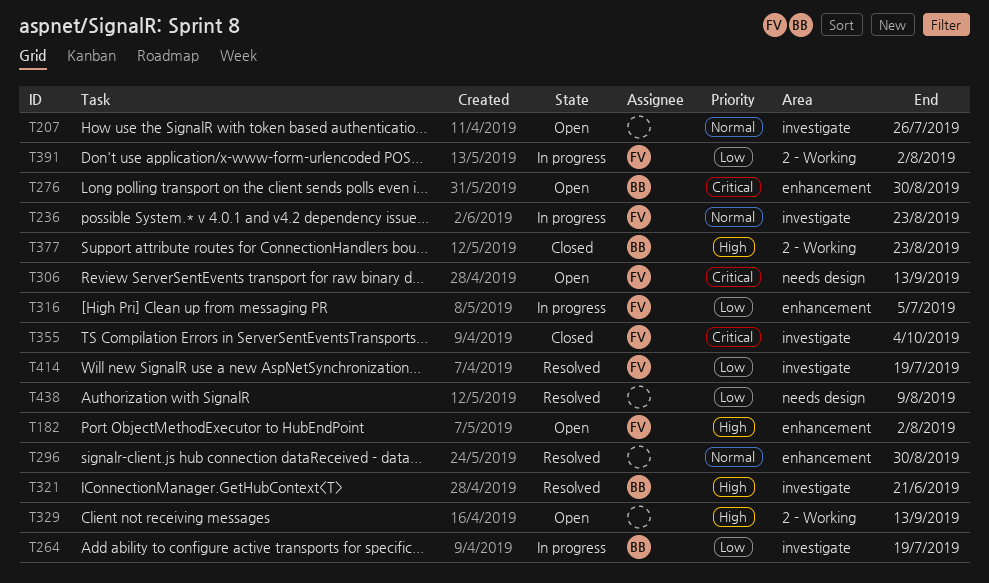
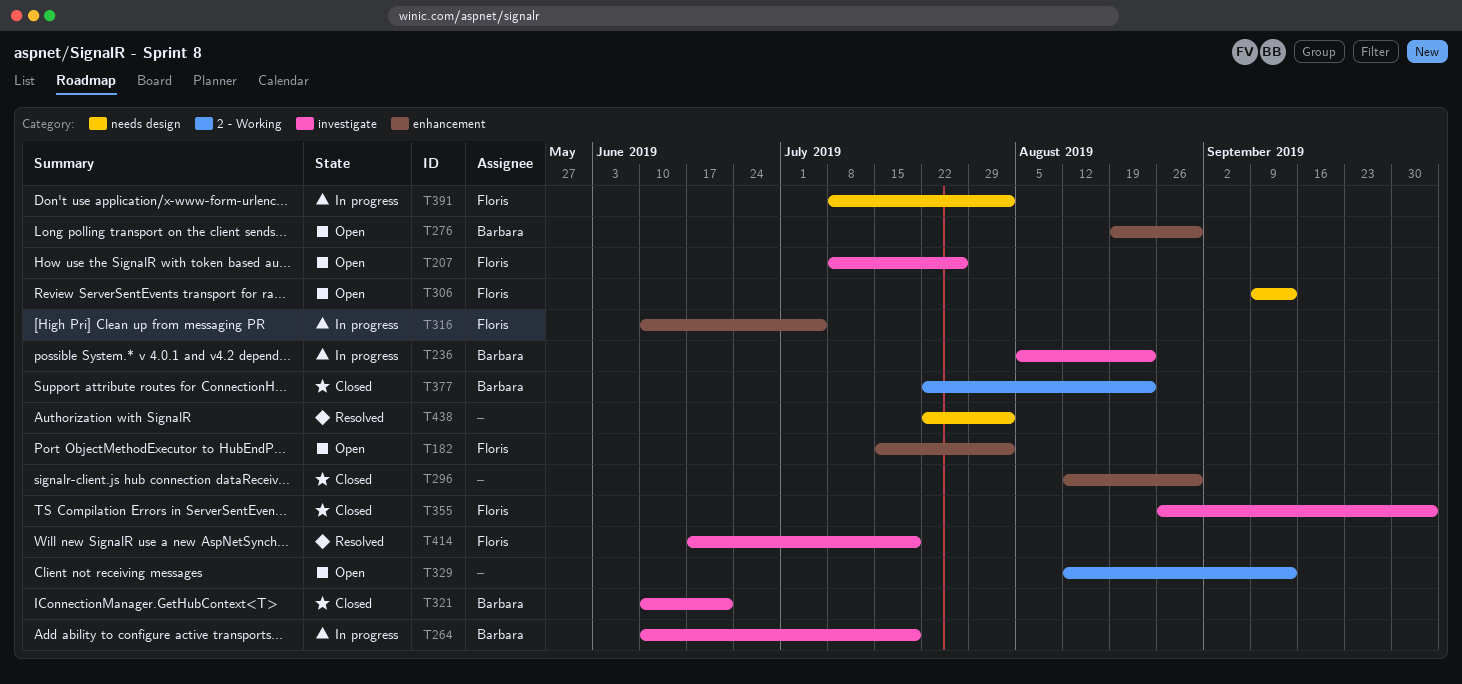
T207, owner: none -> Floris
T236, owner: Floris -> Barbara
T296, status: Resolved -> Closed
T321, status: Resolved -> Closed
T391, label: 2 - Working -> needs design
T438, due: Aug 9 -> Aug 2

